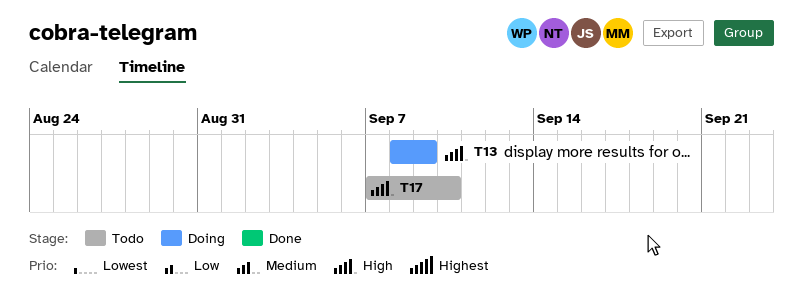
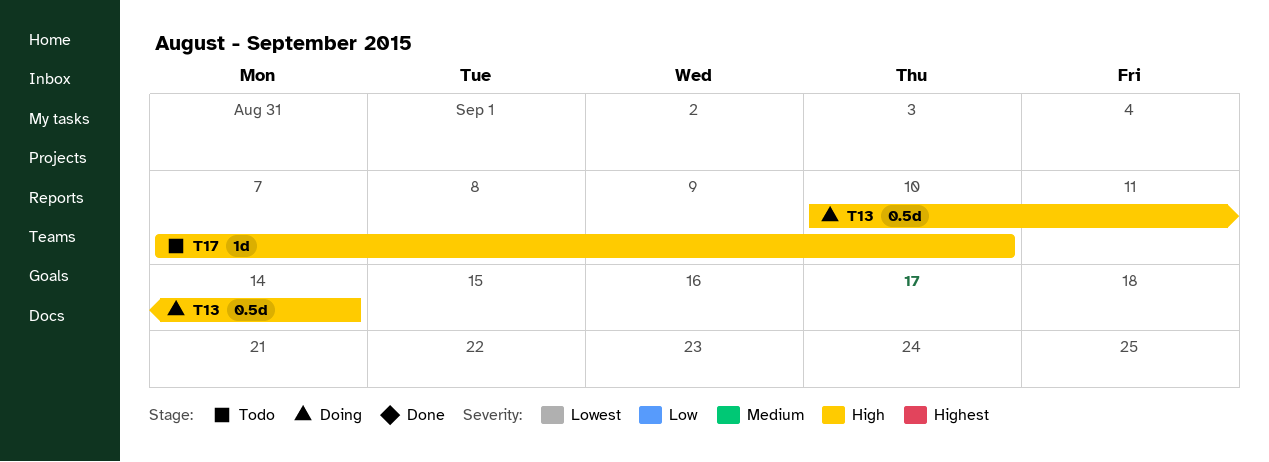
T13, start: Sep 8 -> Sep 10
T13, due: Sep 9 -> Sep 14

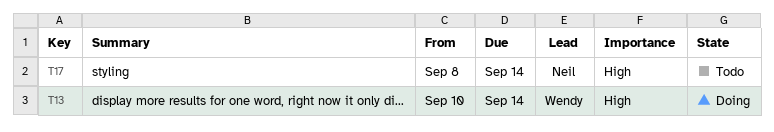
T17, start: Sep 7 -> Sep 8
T17, due: Sep 10 -> Sep 14

